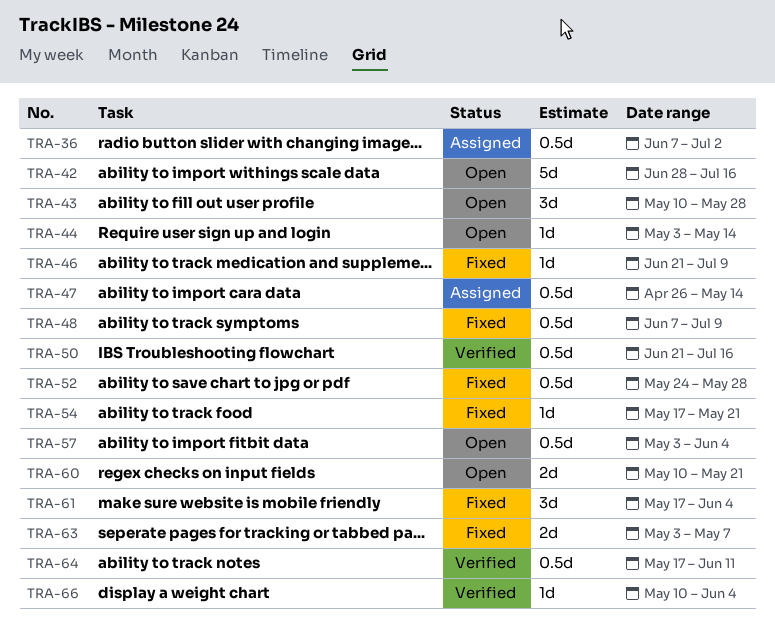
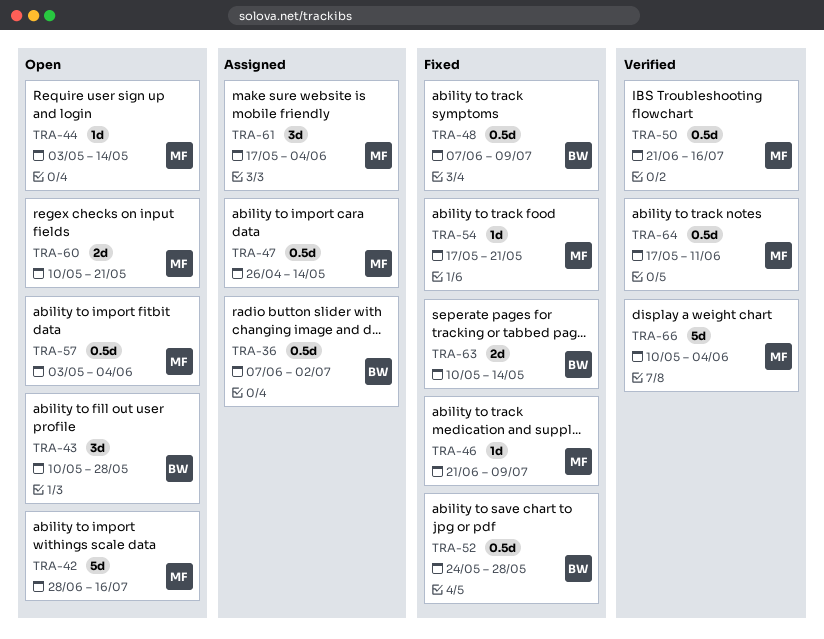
TRA-61, status: Fixed -> Assigned
TRA-63, start: May 3 -> May 10
TRA-63, due: May 7 -> May 14
TRA-66, estimate: 1d -> 5d

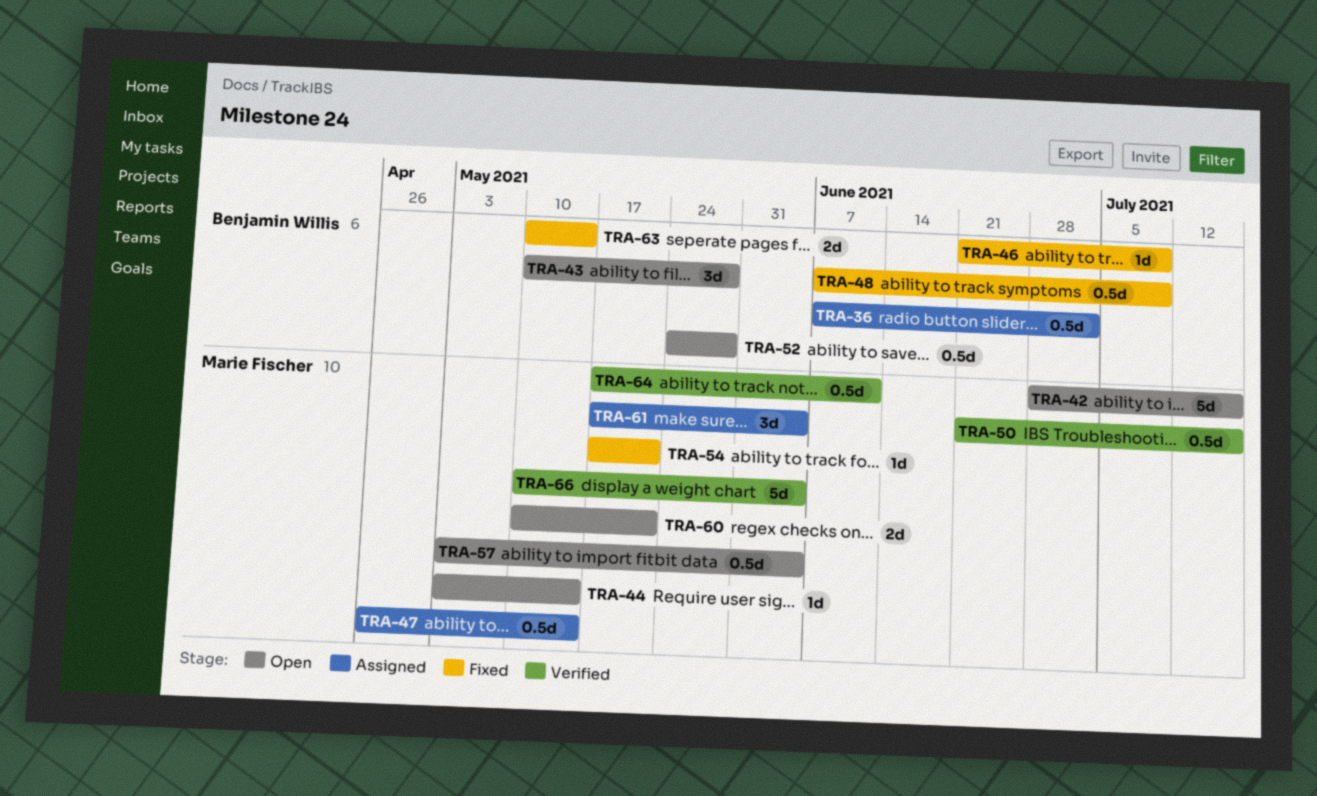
TRA-46, owner: Marie Fischer -> Benjamin Willis
TRA-52, status: Fixed -> Open

